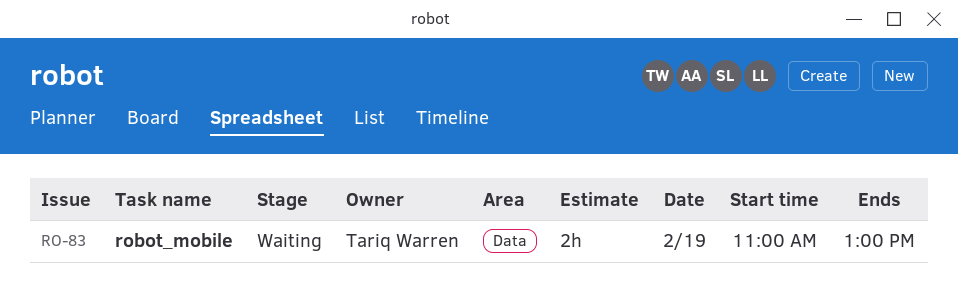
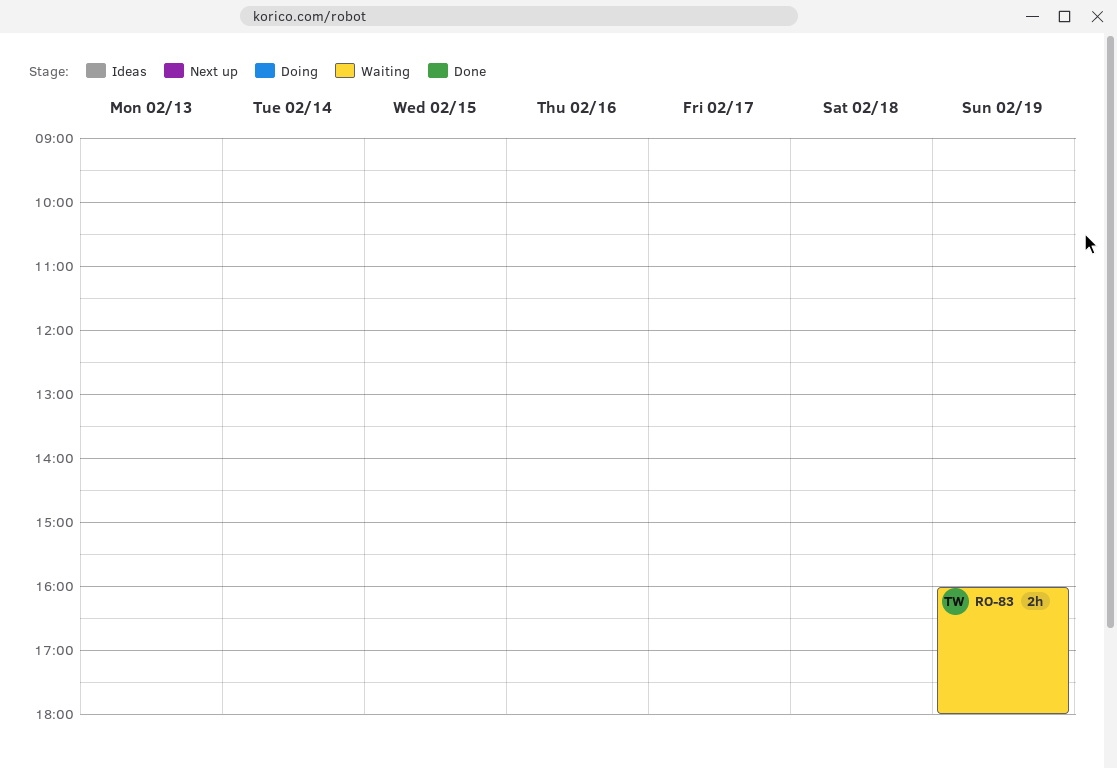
RO-83, begins: 11:00 -> 16:00
RO-83, ends: 13:00 -> 18:00

